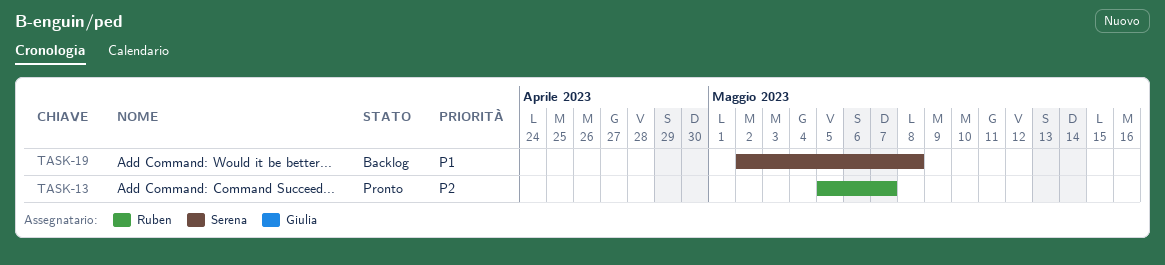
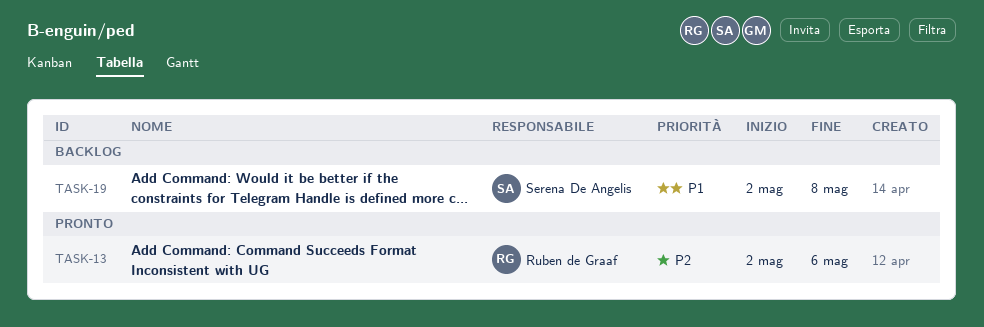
TASK-13, start: May 5 -> May 2
TASK-13, due: May 7 -> May 6

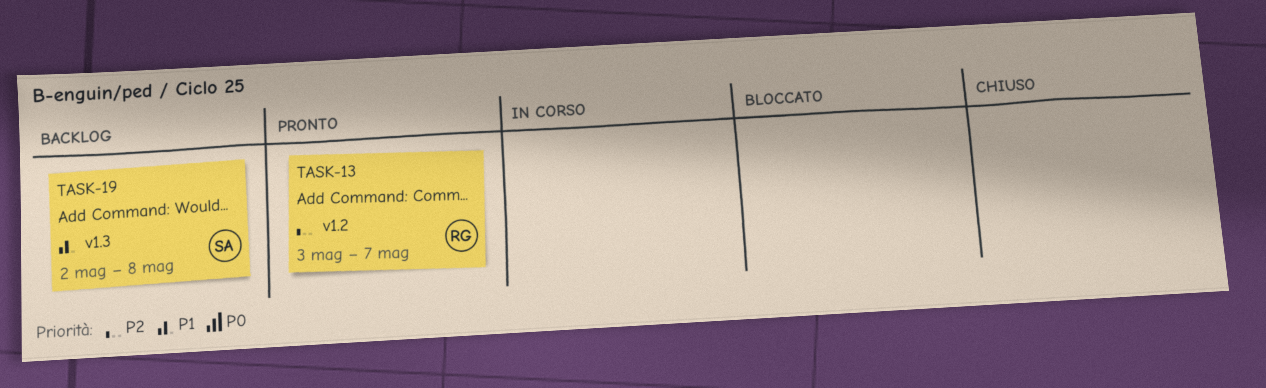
TASK-13, start: May 2 -> May 3
TASK-13, due: May 6 -> May 7

